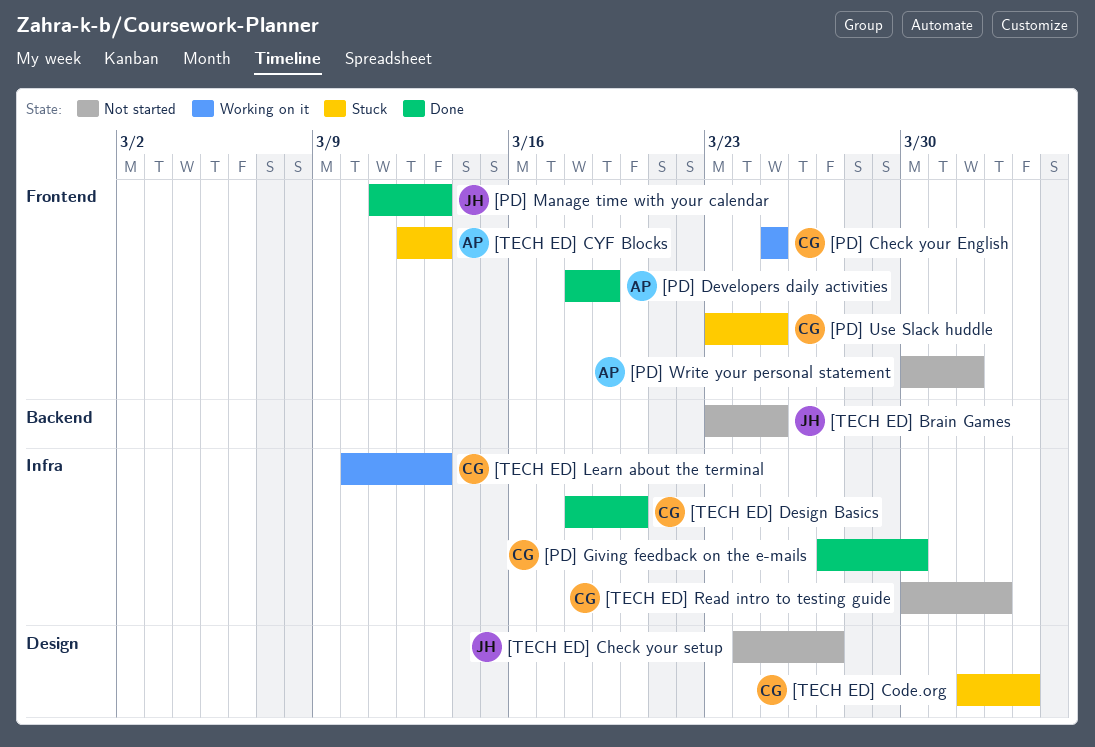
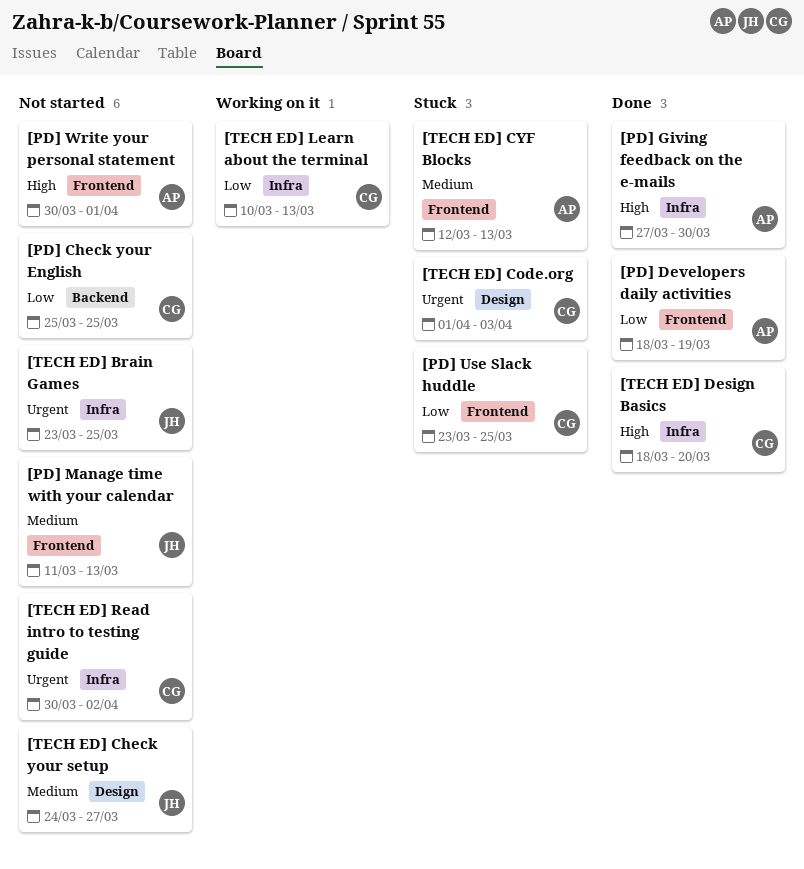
[PD] Check your English, status: Working on it -> Not started
[PD] Check your English, label: Frontend -> Backend
[PD] Giving feedback on the e-mails, owner: CG -> AP
[PD] Manage time with your calendar, status: Done -> Not started
[TECH ED] Brain Games, label: Backend -> Infra

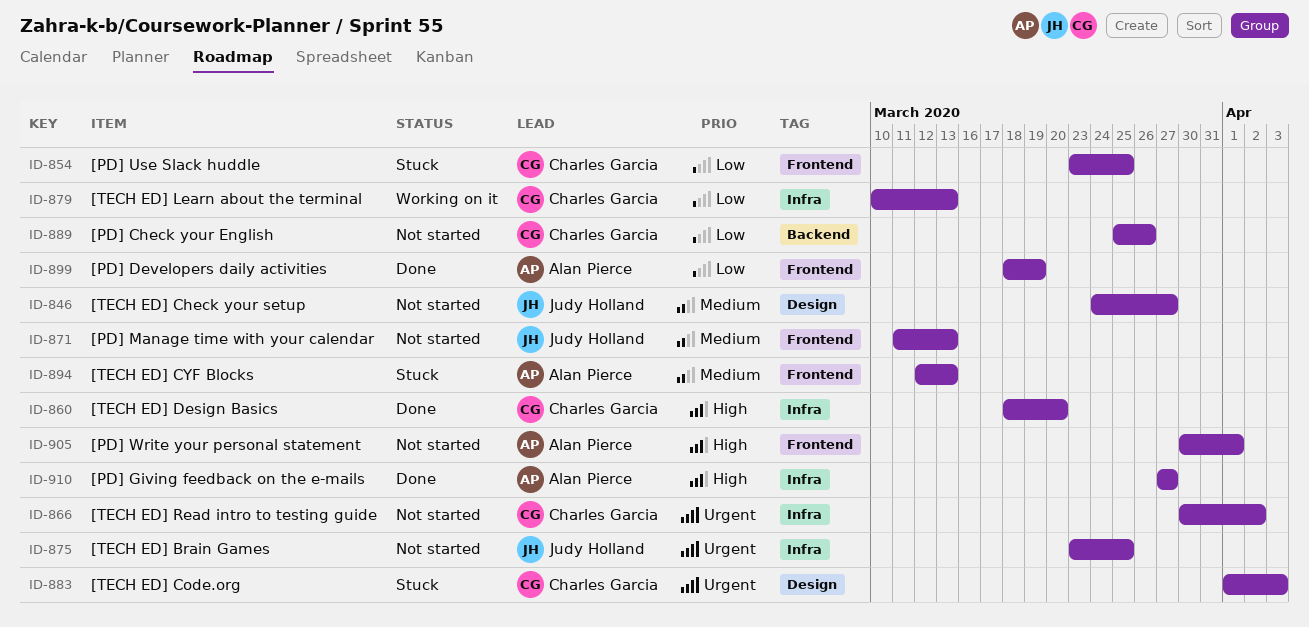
[PD] Check your English, due: Mar 25 -> Mar 26
[PD] Giving feedback on the e-mails, due: Mar 30 -> Mar 27

